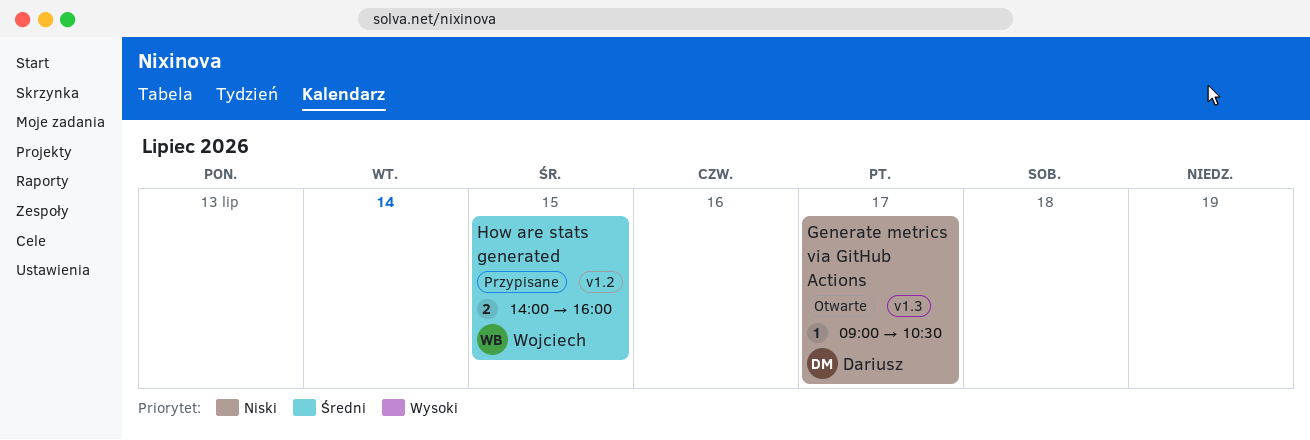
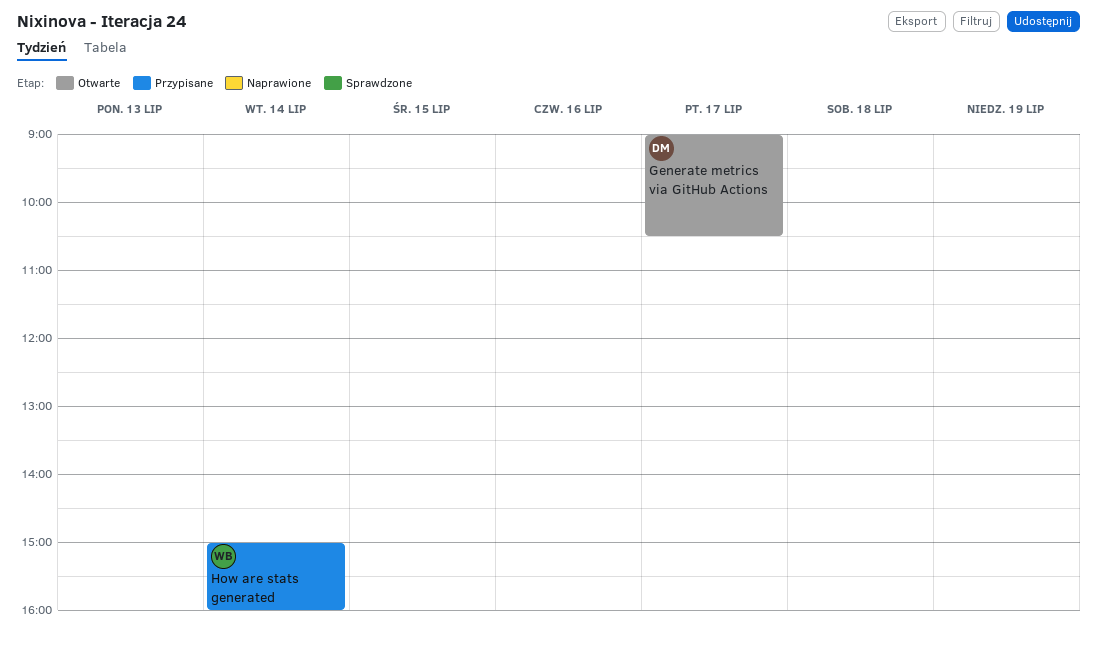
How are stats generated, day: Jul 15 -> Jul 14
How are stats generated, begins: 14:00 -> 15:00

